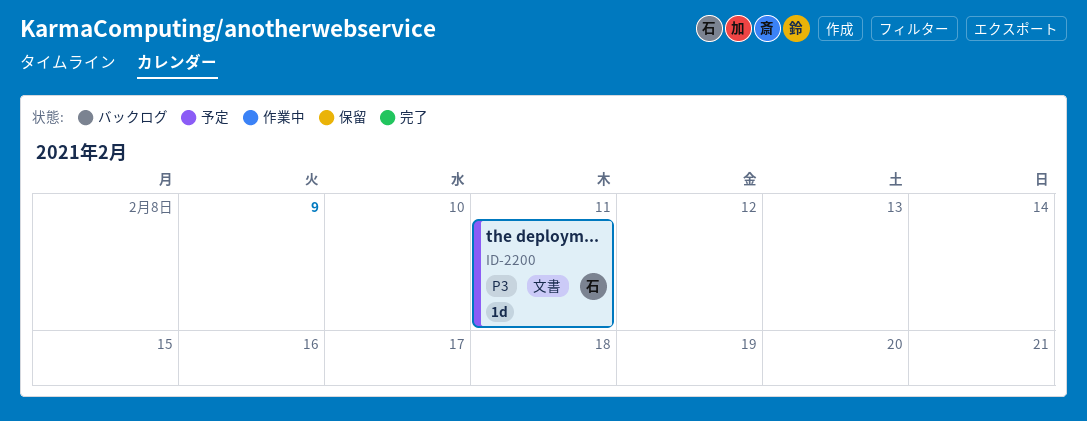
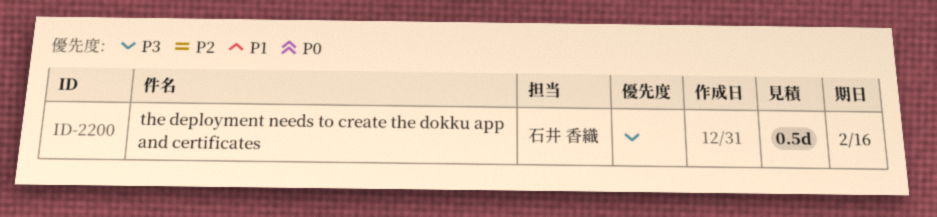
ID-2200, estimate: 1d -> 0.5d
ID-2200, due: Feb 11 -> Feb 16

